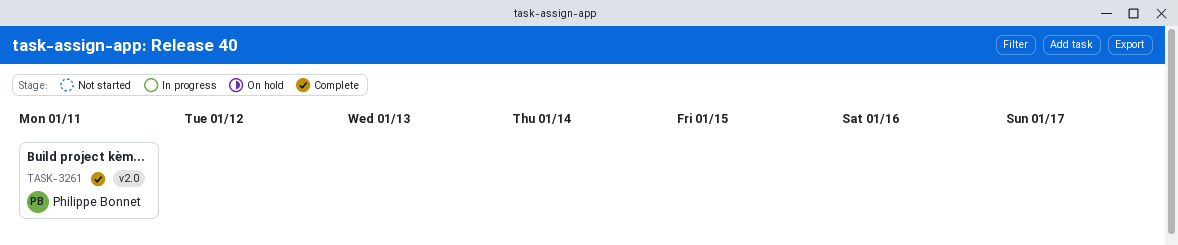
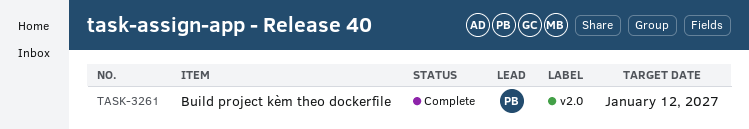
TASK-3261, due: Jan 11 -> Jan 12

